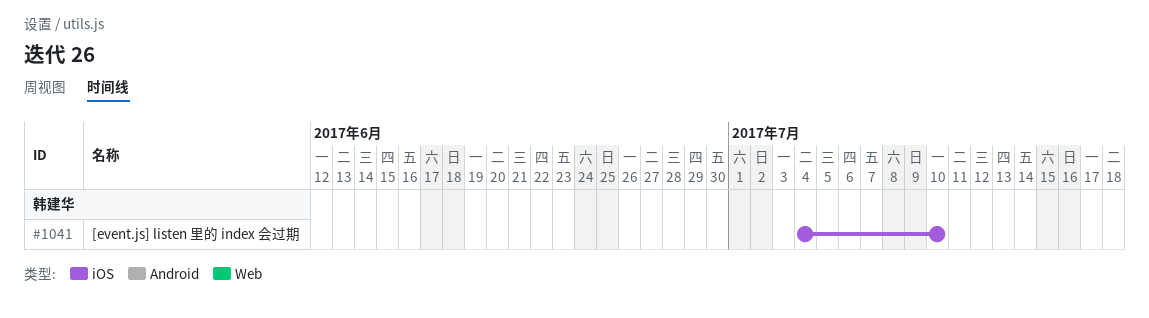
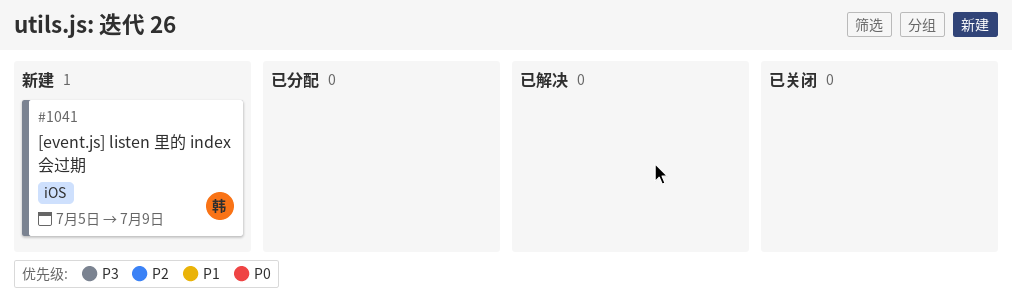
#1041, start: Jul 4 -> Jul 5
#1041, due: Jul 10 -> Jul 9

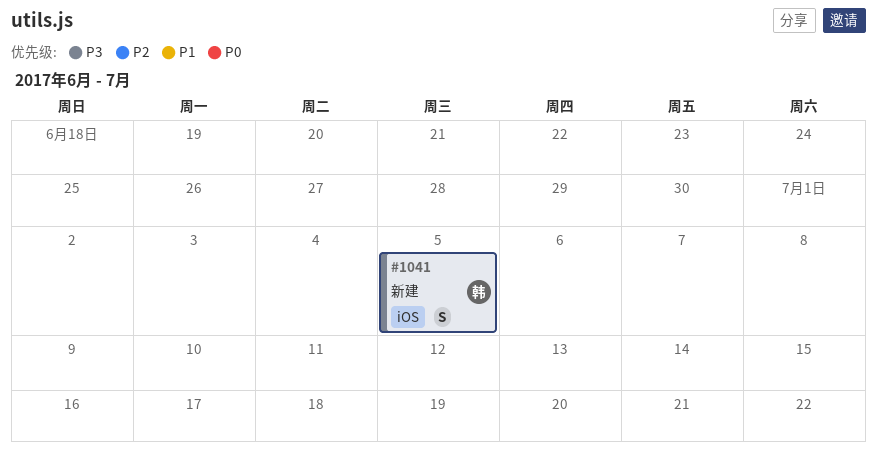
#1041, due: Jul 9 -> Jul 5

